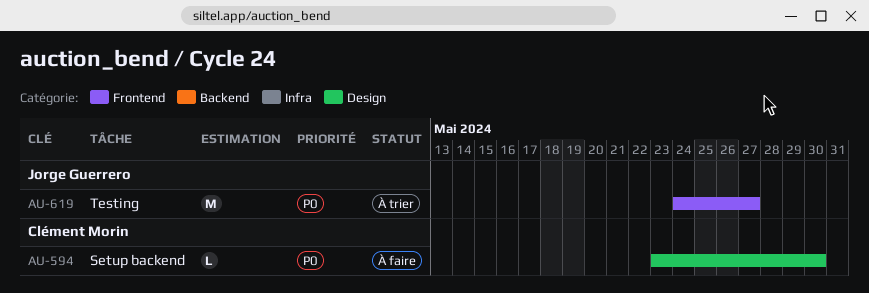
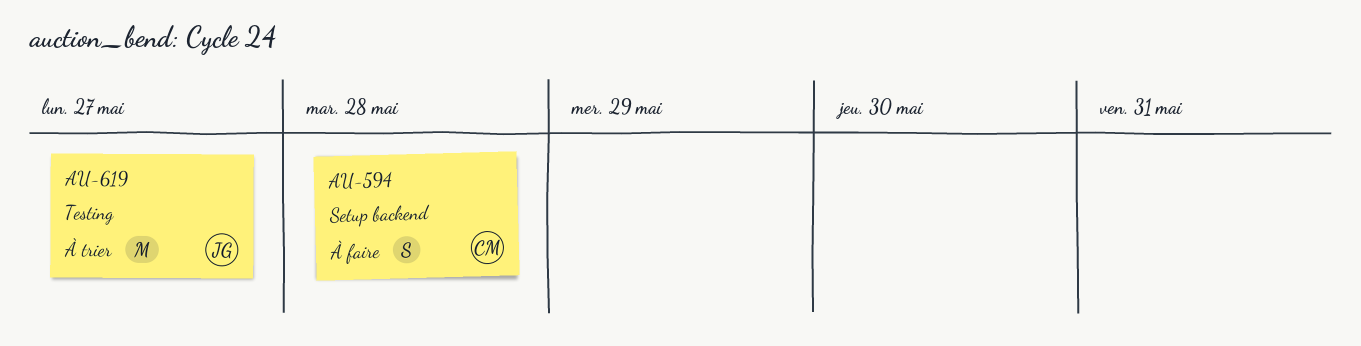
AU-594, estimate: L -> S
AU-594, due: May 30 -> May 28

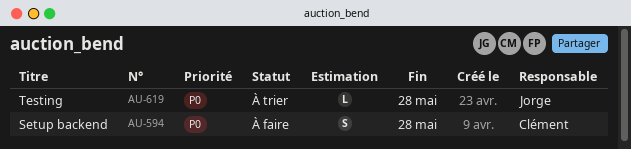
AU-619, estimate: M -> L
AU-619, due: May 27 -> May 28

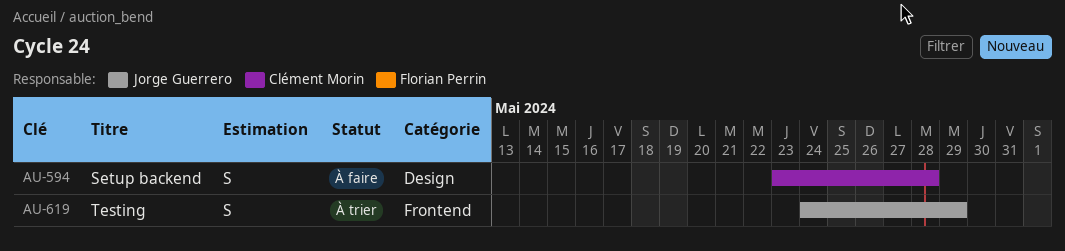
AU-619, estimate: L -> S
AU-619, due: May 28 -> May 29

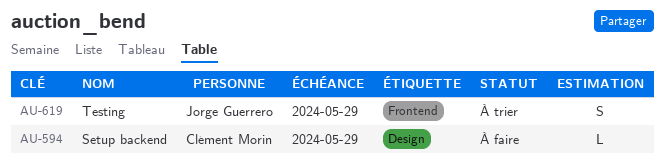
AU-594, estimate: S -> L
AU-594, due: May 28 -> May 29

